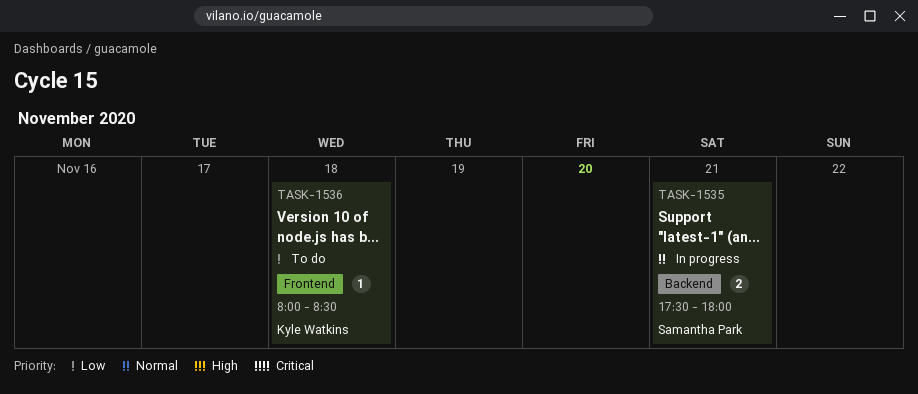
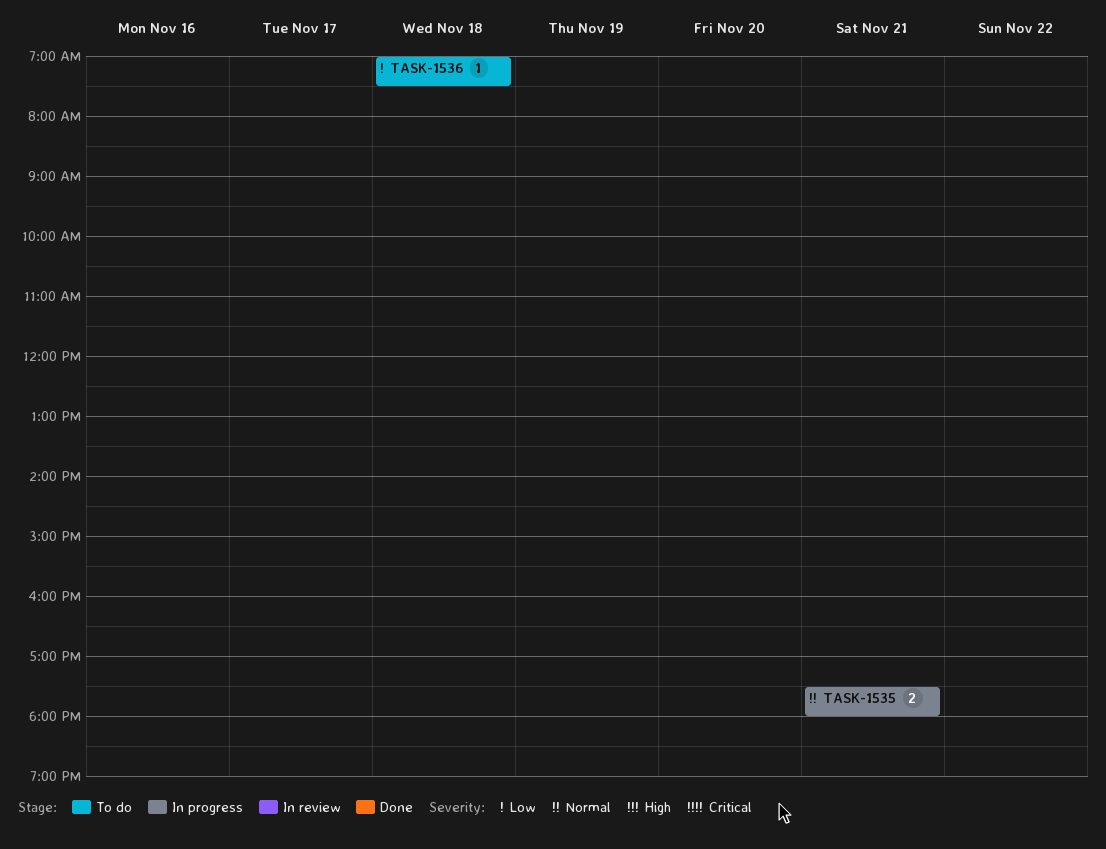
TASK-1536, begins: 08:00 -> 07:00
TASK-1536, ends: 08:30 -> 07:30

